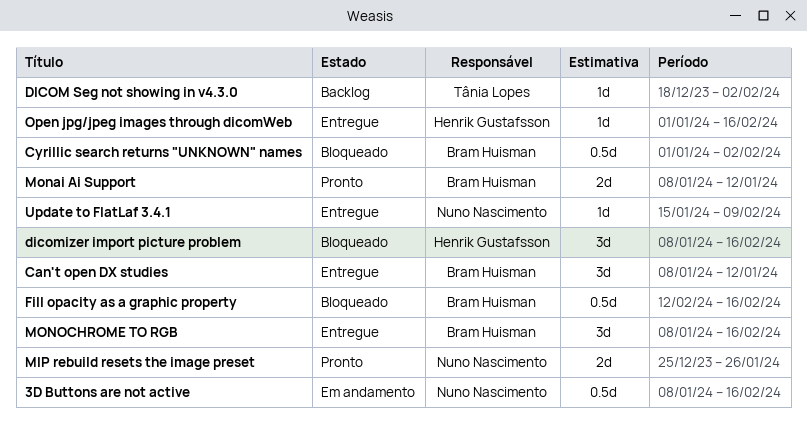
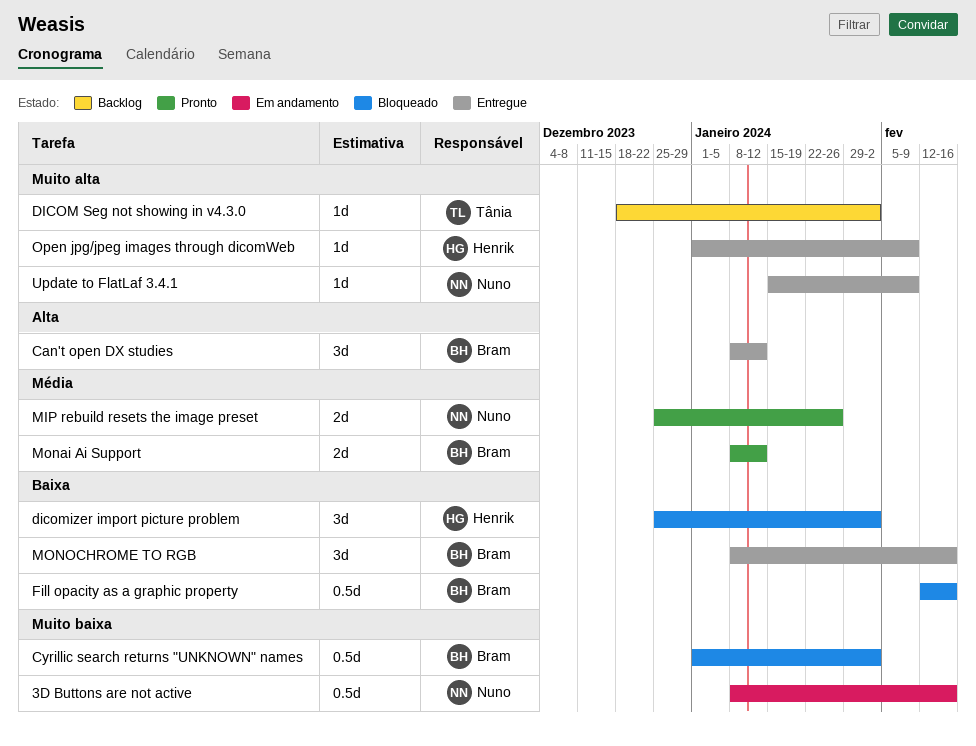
dicomizer import picture problem, start: Jan 8 -> Dec 25
dicomizer import picture problem, due: Feb 16 -> Feb 2
Open jpg/jpeg images through dicomWeb, due: Feb 16 -> Feb 9

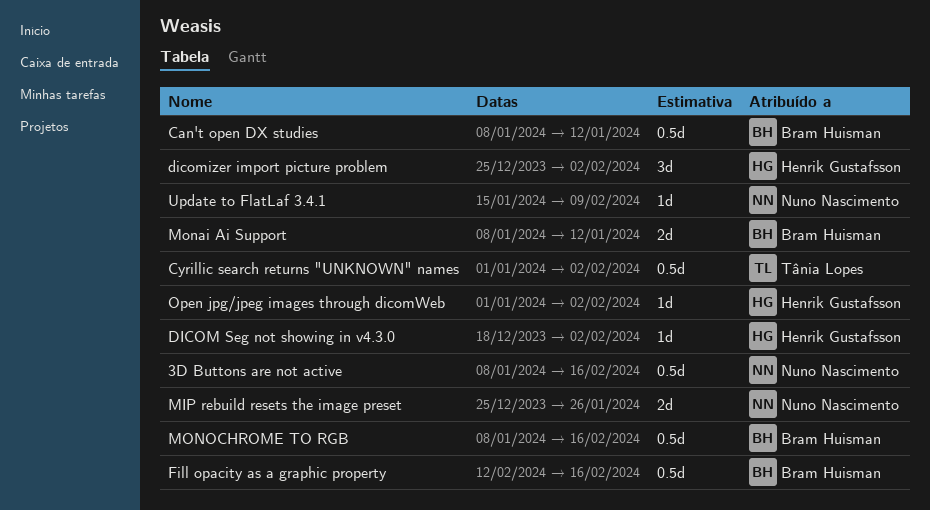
Can't open DX studies, estimate: 3d -> 0.5d
Cyrillic search returns "UNKNOWN" names, owner: Bram Huisman -> Tânia Lopes
DICOM Seg not showing in v4.3.0, owner: Tânia Lopes -> Henrik Gustafsson
MONOCHROME TO RGB, estimate: 3d -> 0.5d
Open jpg/jpeg images through dicomWeb, due: Feb 9 -> Feb 2

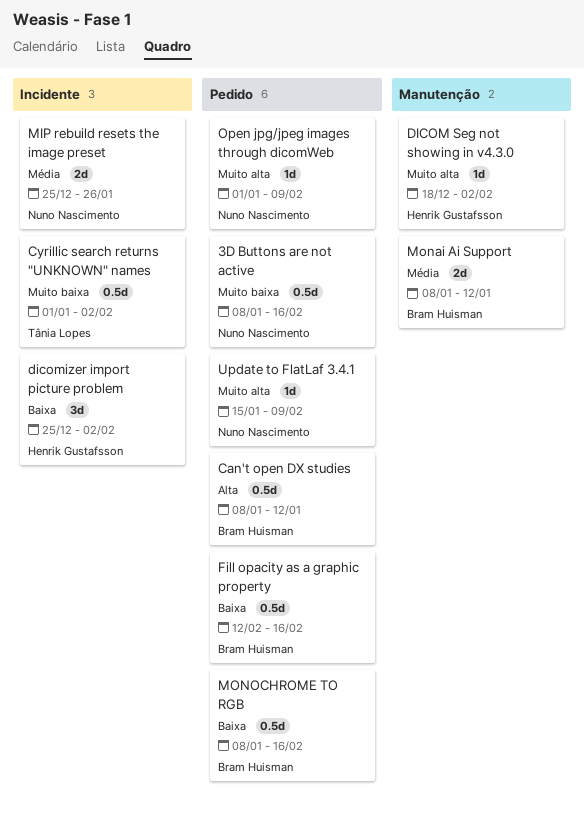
Open jpg/jpeg images through dicomWeb, owner: Henrik Gustafsson -> Nuno Nascimento
Open jpg/jpeg images through dicomWeb, due: Feb 2 -> Feb 9

